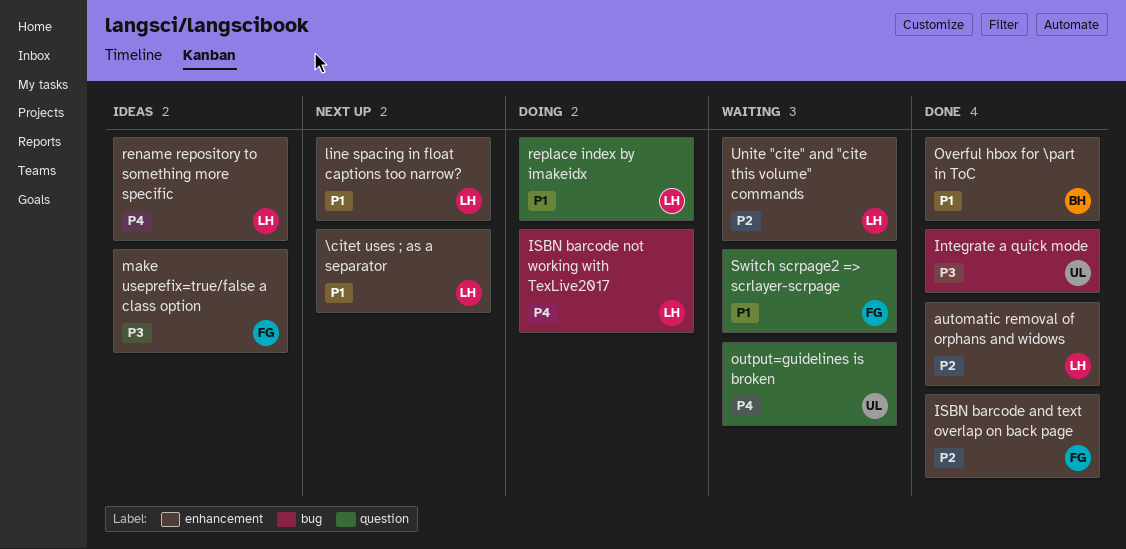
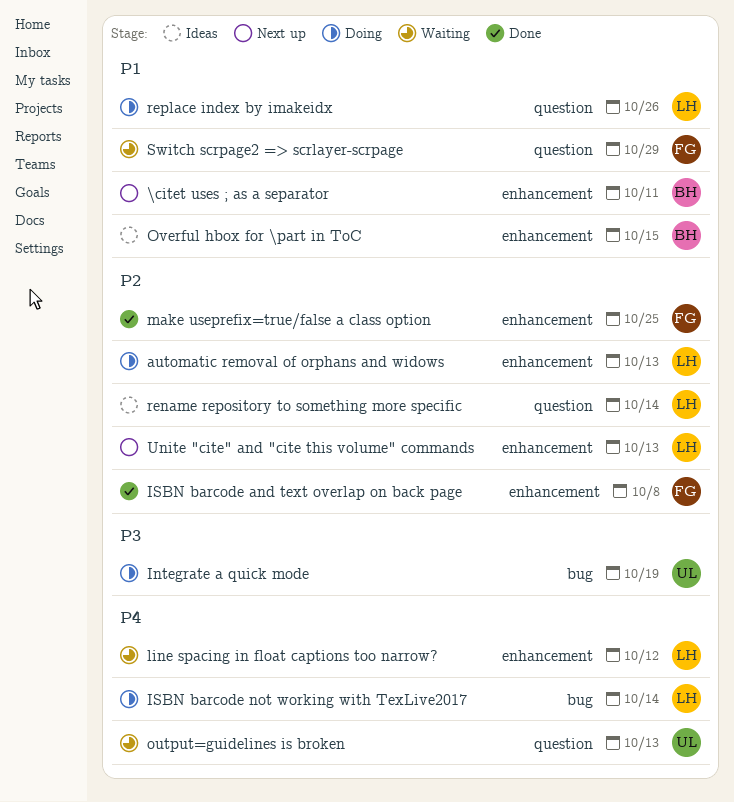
\citet uses ; as a separator, owner: LH -> BH
automatic removal of orphans and widows, status: Done -> Doing
Integrate a quick mode, status: Done -> Doing
line spacing in float captions too narrow?, status: Next up -> Waiting
line spacing in float captions too narrow?, priority: P1 -> P4
make useprefix=true/false a class option, status: Ideas -> Done
make useprefix=true/false a class option, priority: P3 -> P2
Overful hbox for \part in ToC, status: Done -> Ideas
rename repository to something more specific, priority: P4 -> P2
rename repository to something more specific, label: enhancement -> question
Unite "cite" and "cite this volume" commands, status: Waiting -> Next up

